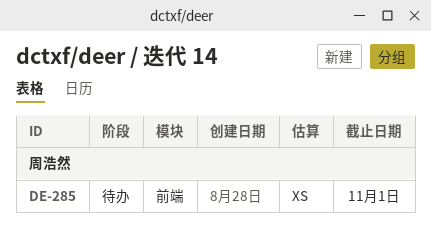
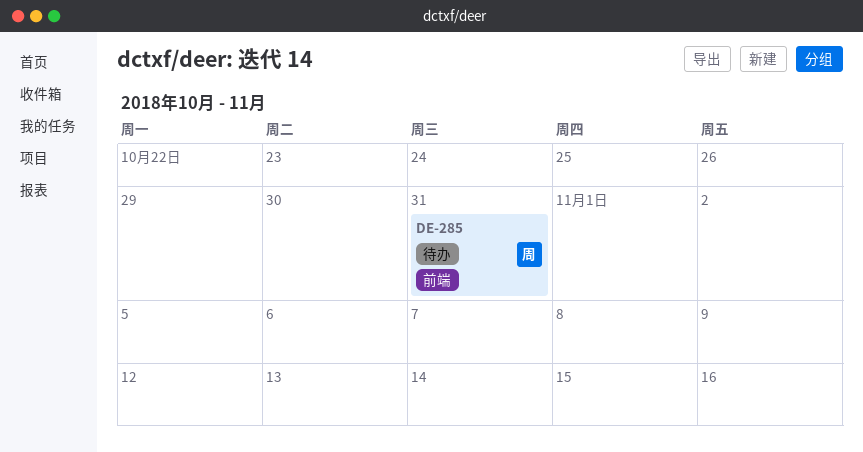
DE-285, due: Nov 1 -> Oct 31

